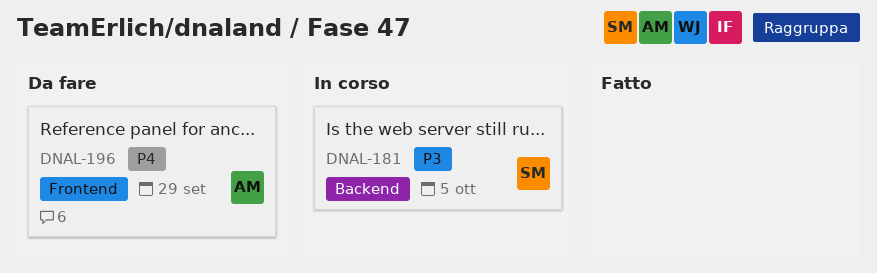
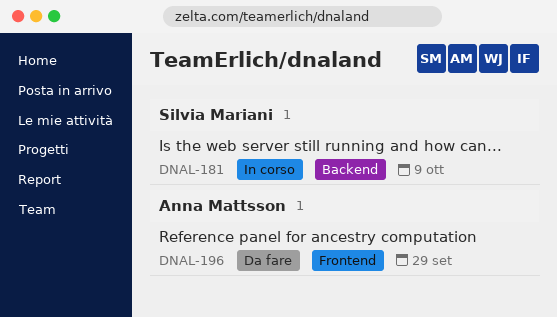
DNAL-181, due: Oct 5 -> Oct 9

